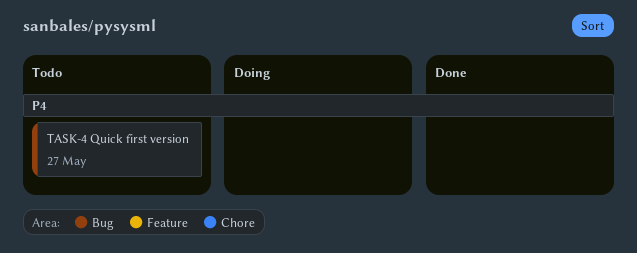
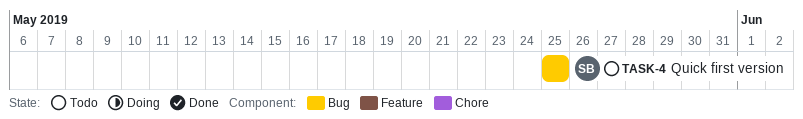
TASK-4, due: May 27 -> May 25

